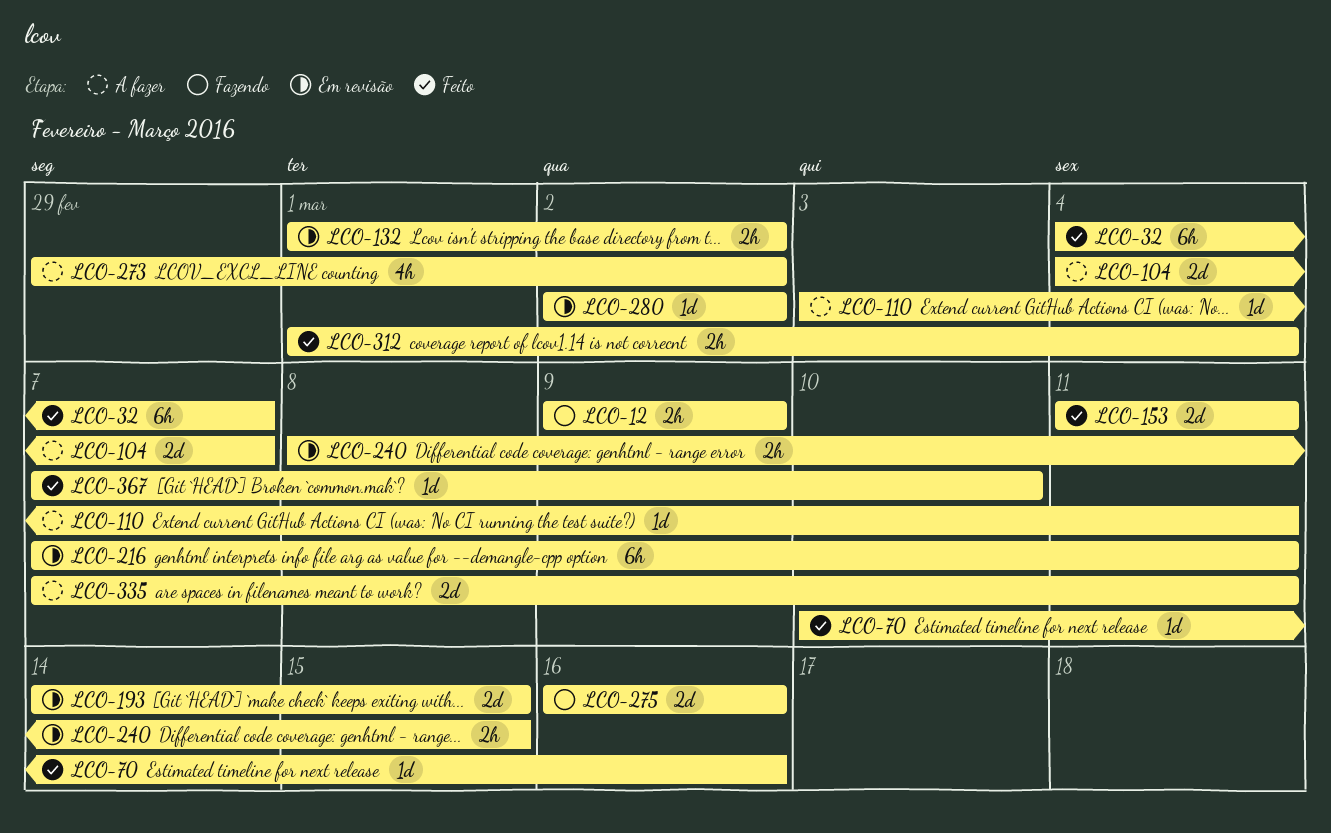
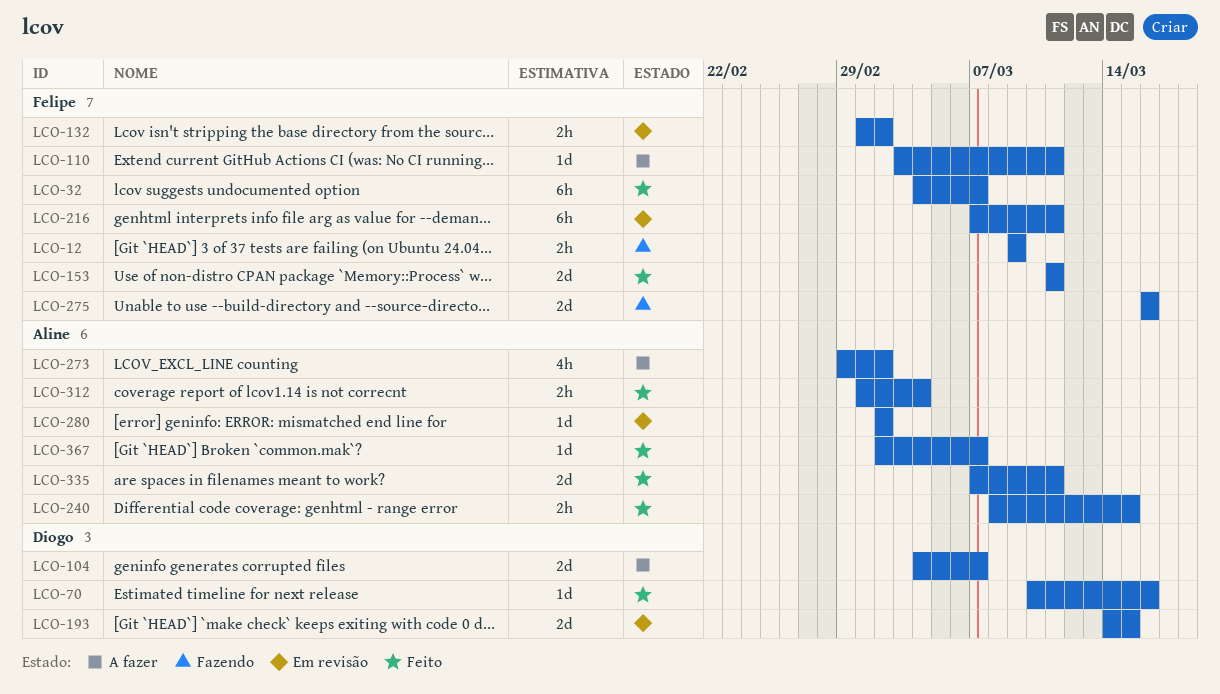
LCO-240, status: Em revisão -> Feito
LCO-335, status: A fazer -> Feito
LCO-367, start: Mar 7 -> Mar 2
LCO-367, due: Mar 10 -> Mar 7

